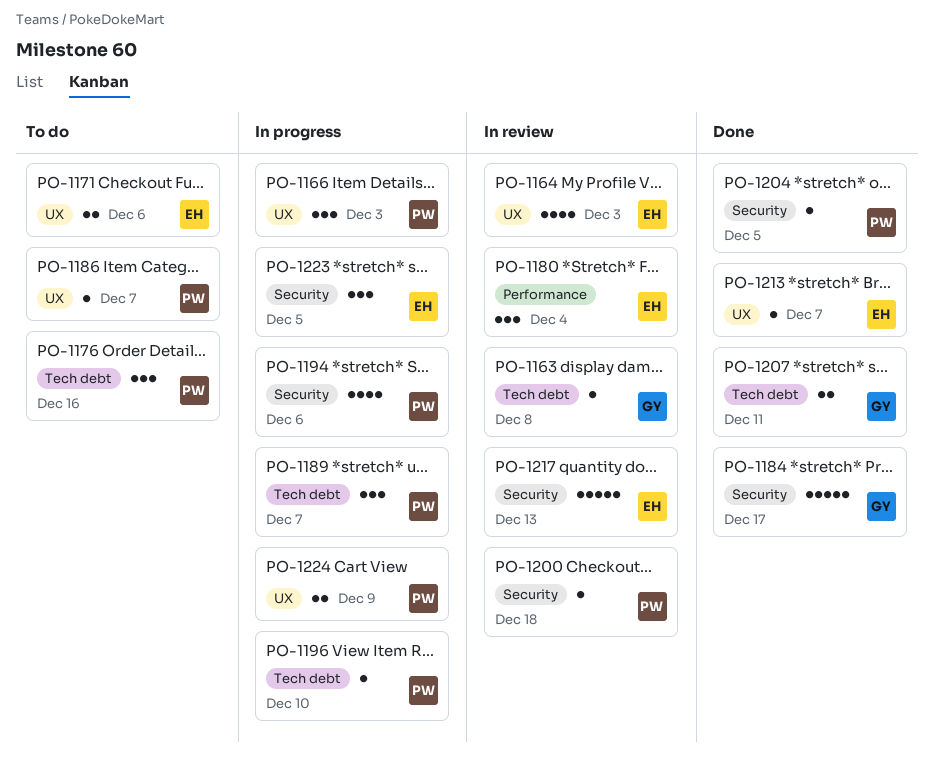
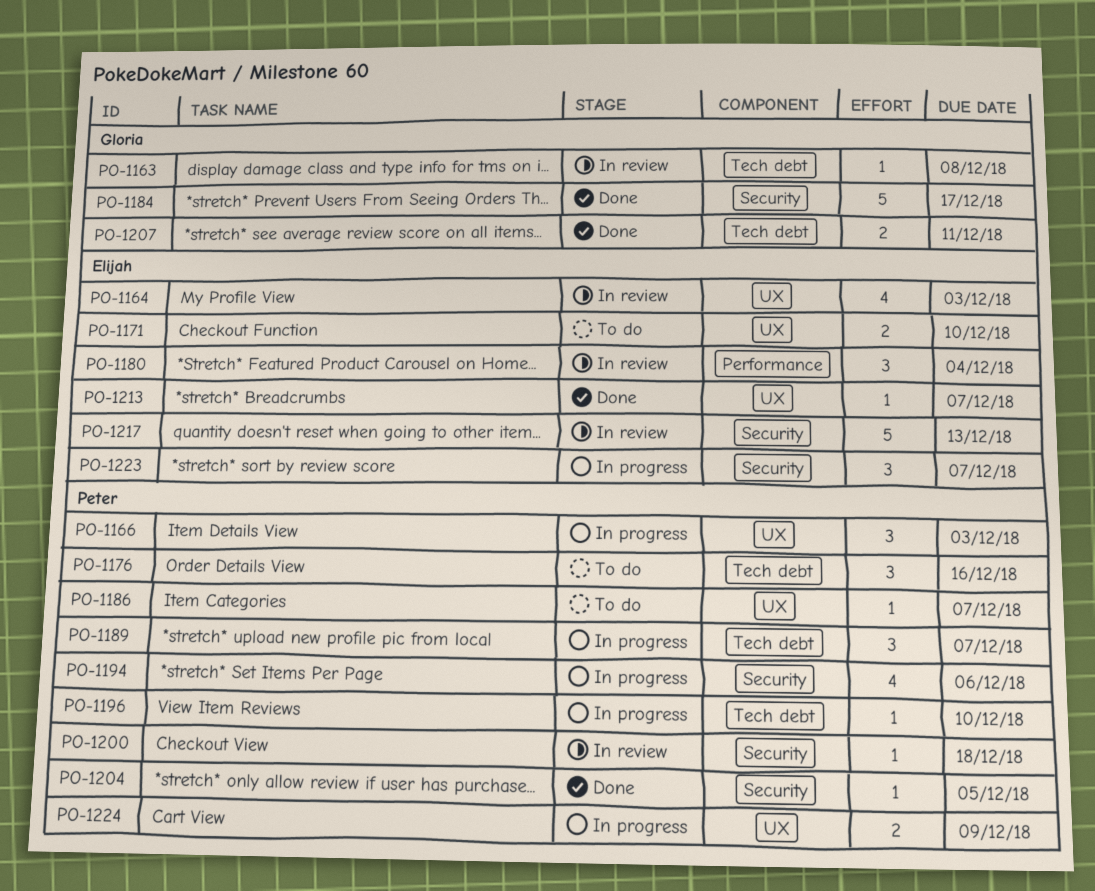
PO-1171, due: Dec 6 -> Dec 10
PO-1223, due: Dec 5 -> Dec 7

